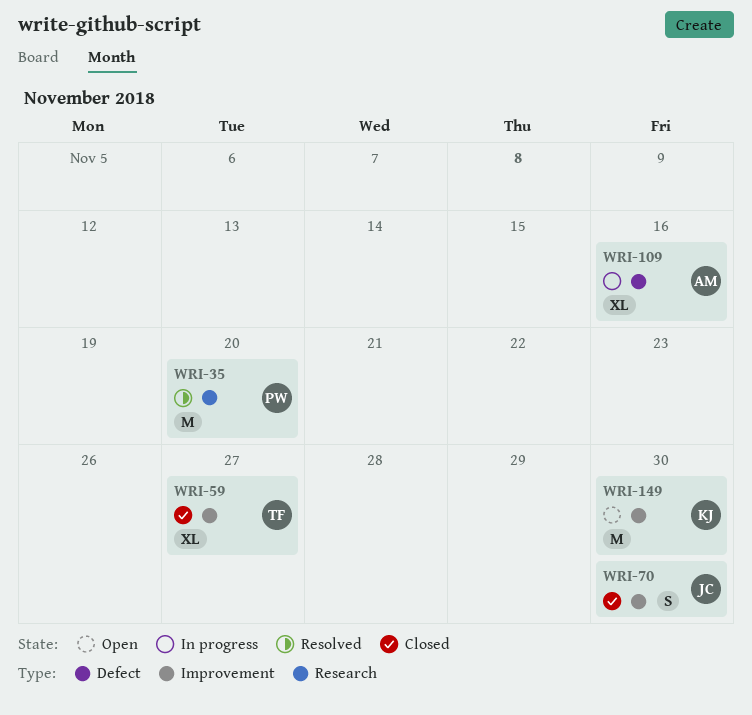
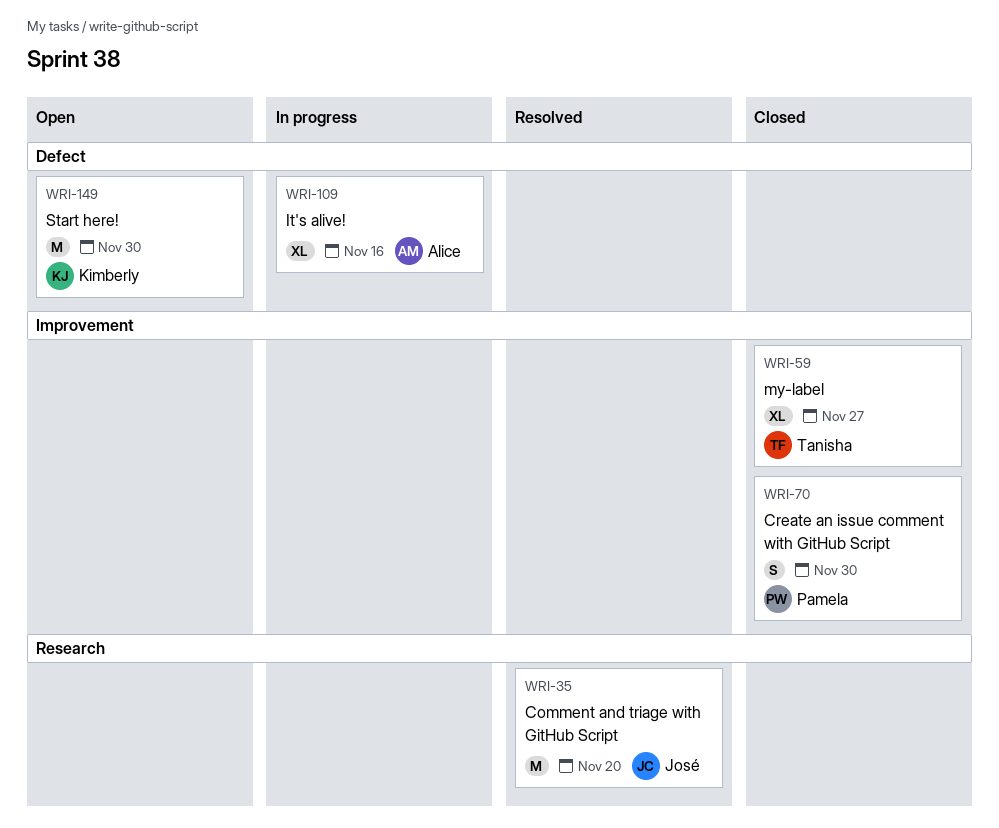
WRI-35, owner: Pamela -> José
WRI-70, owner: José -> Pamela
WRI-149, label: Improvement -> Defect

